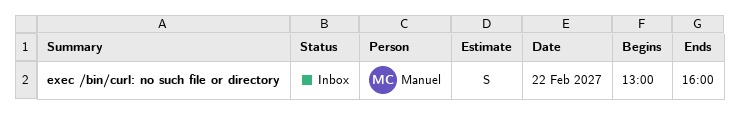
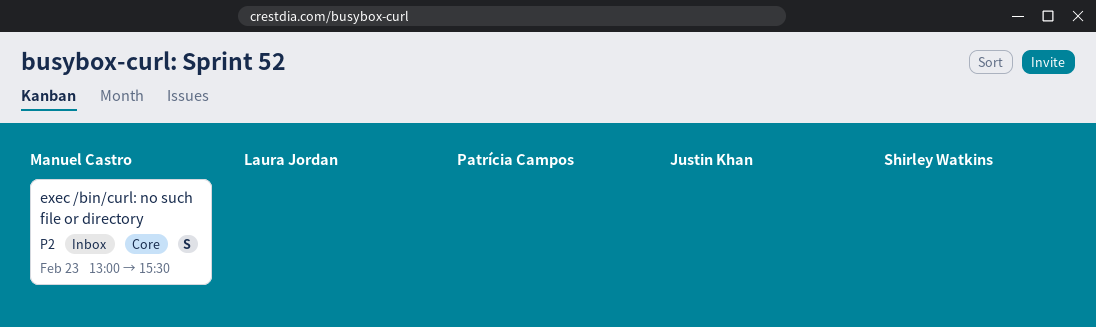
exec /bin/curl: no such file or directory, day: Feb 22 -> Feb 23
exec /bin/curl: no such file or directory, ends: 16:00 -> 15:30

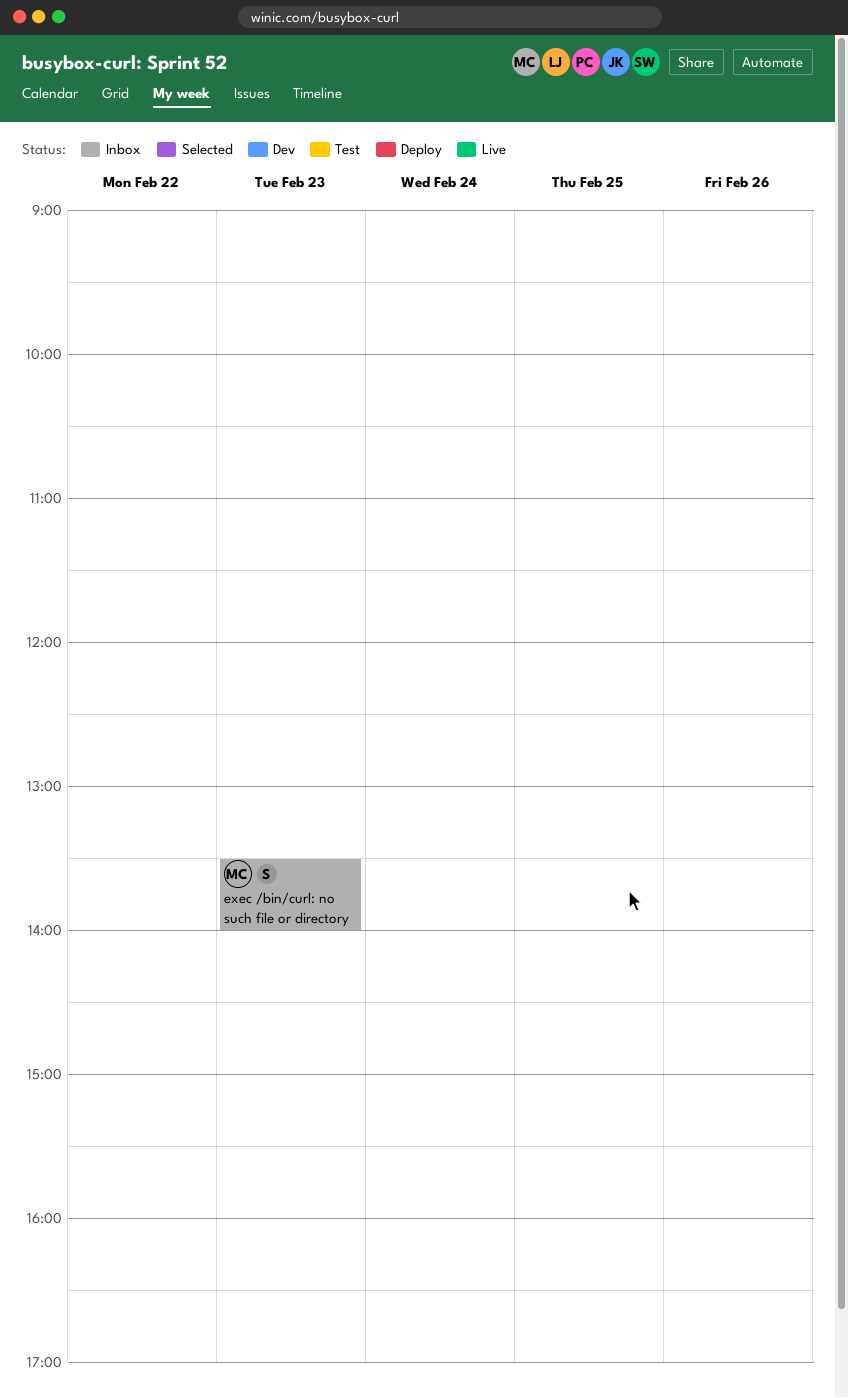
exec /bin/curl: no such file or directory, begins: 13:00 -> 13:30
exec /bin/curl: no such file or directory, ends: 15:30 -> 14:00

